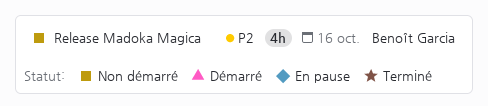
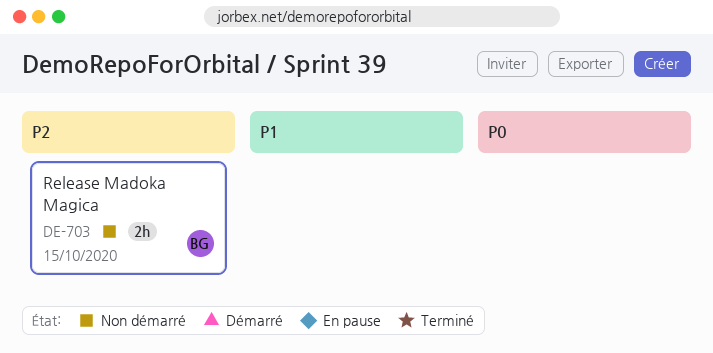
Release Madoka Magica, estimate: 4h -> 2h
Release Madoka Magica, due: Oct 16 -> Oct 15

